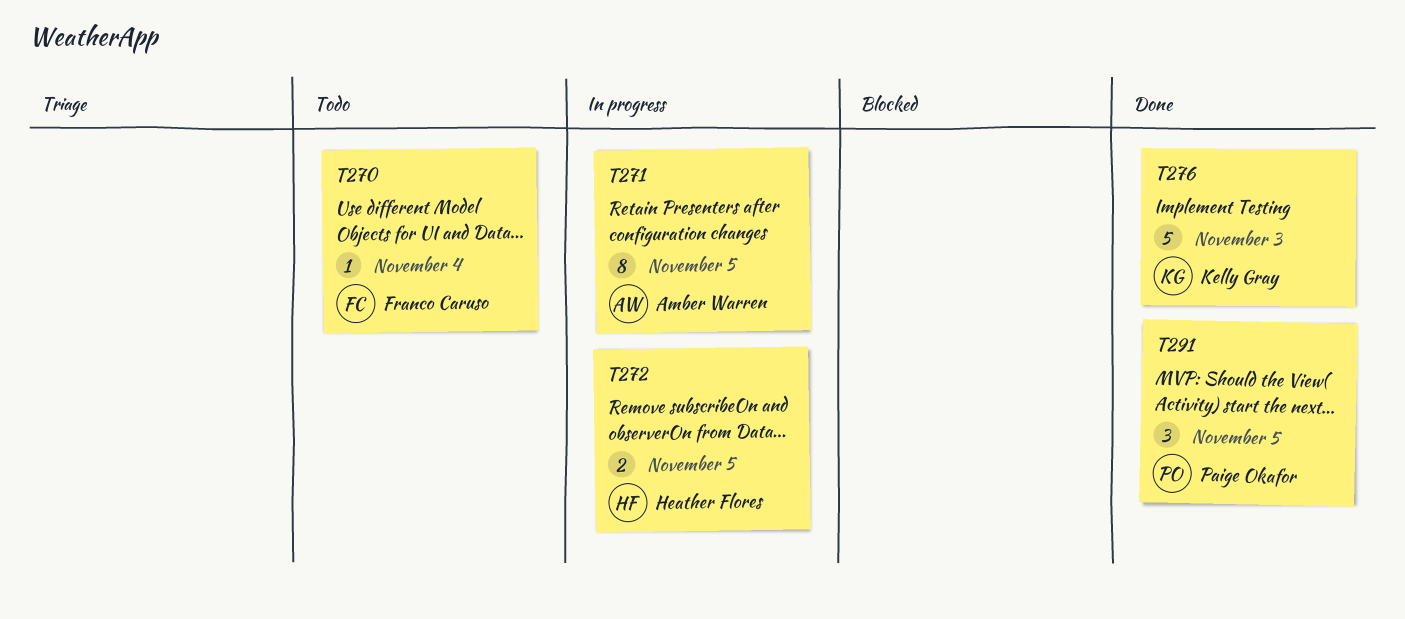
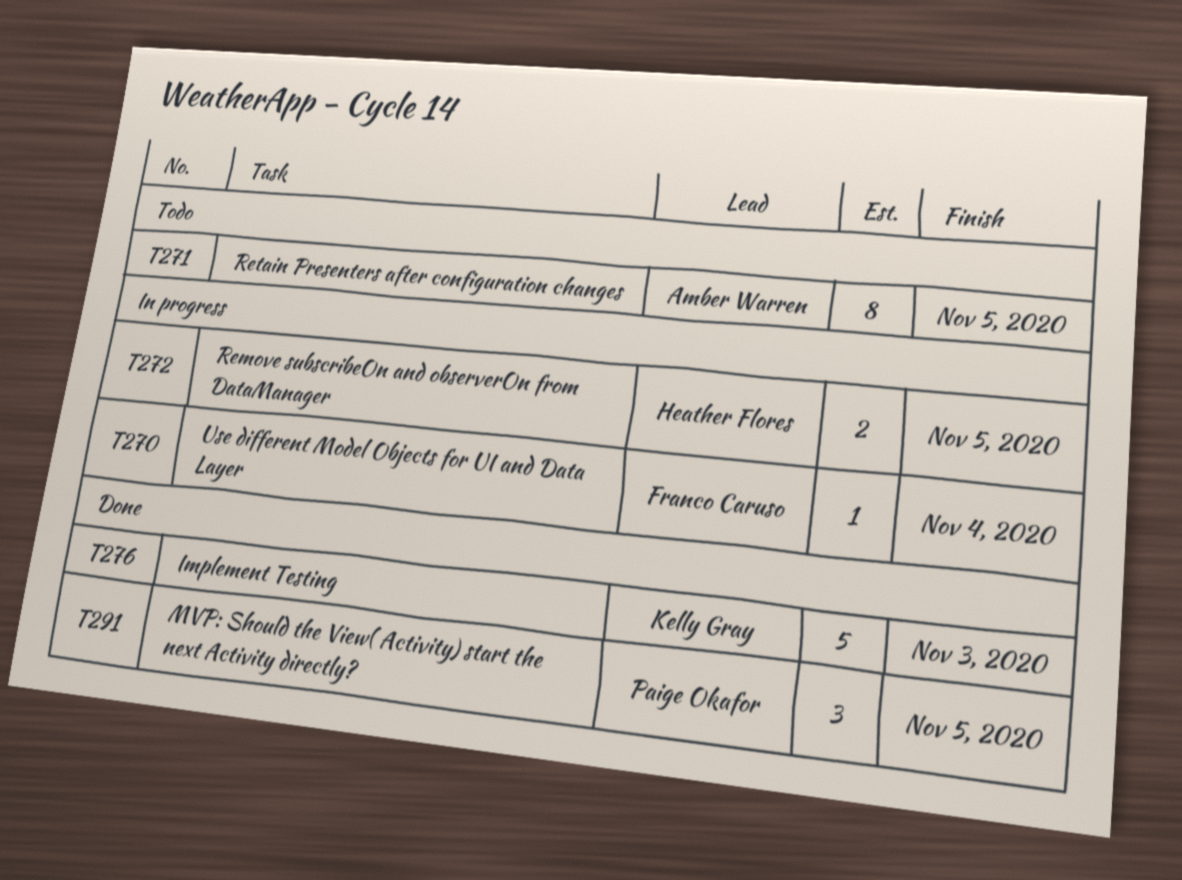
T270, status: Todo -> In progress
T271, status: In progress -> Todo

